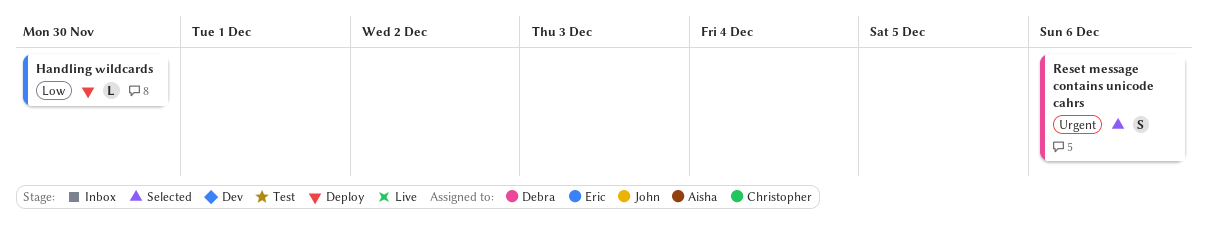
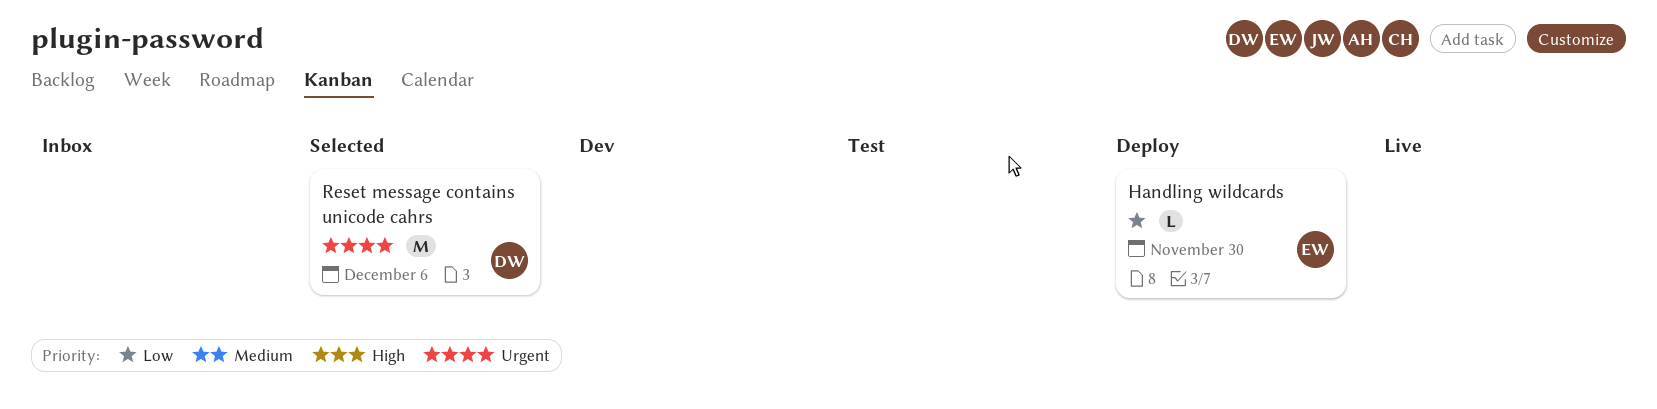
Reset message contains unicode cahrs, estimate: S -> M

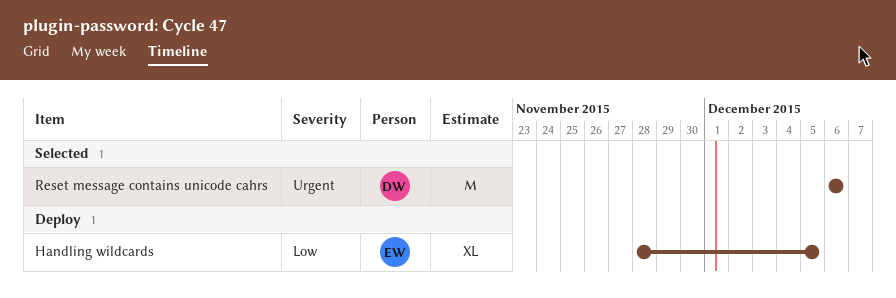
Handling wildcards, estimate: L -> XL
Handling wildcards, due: Nov 30 -> Dec 5

